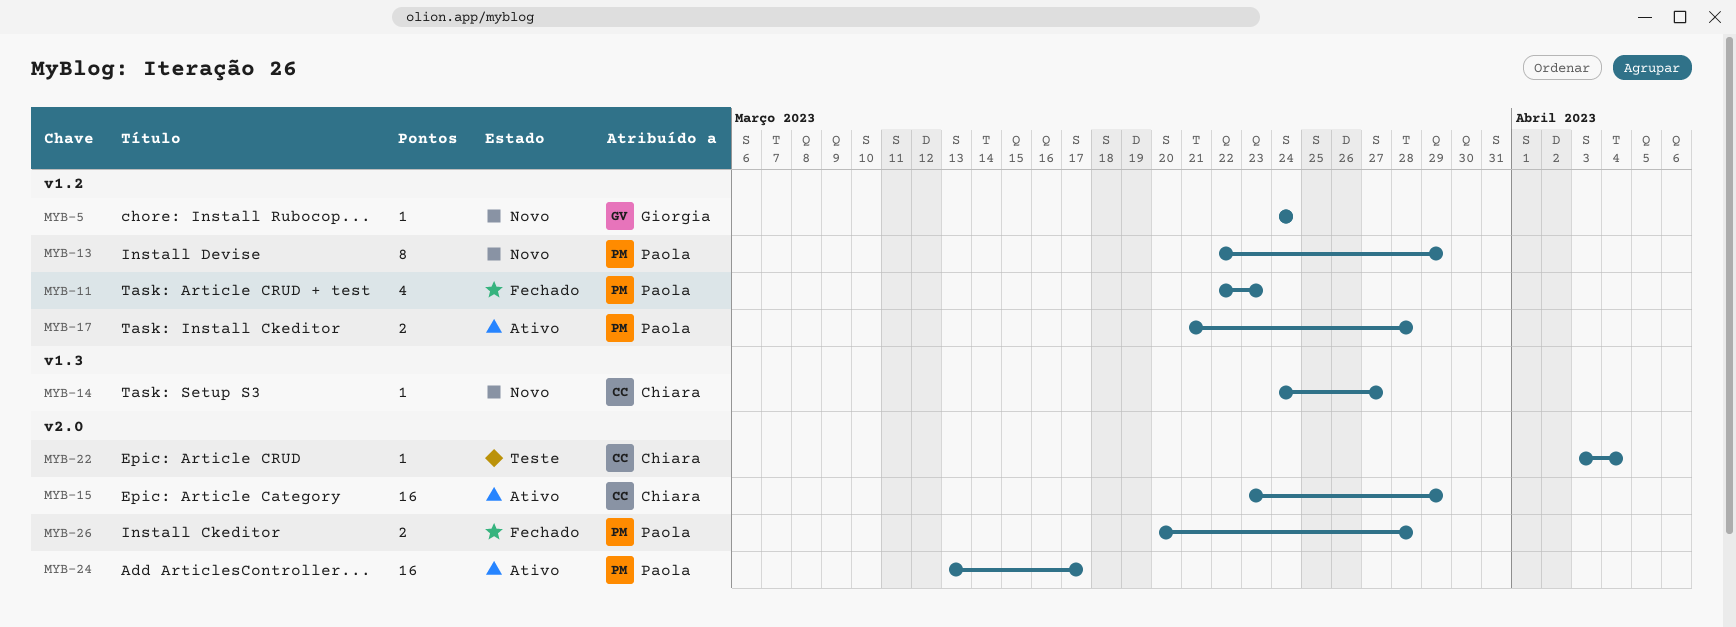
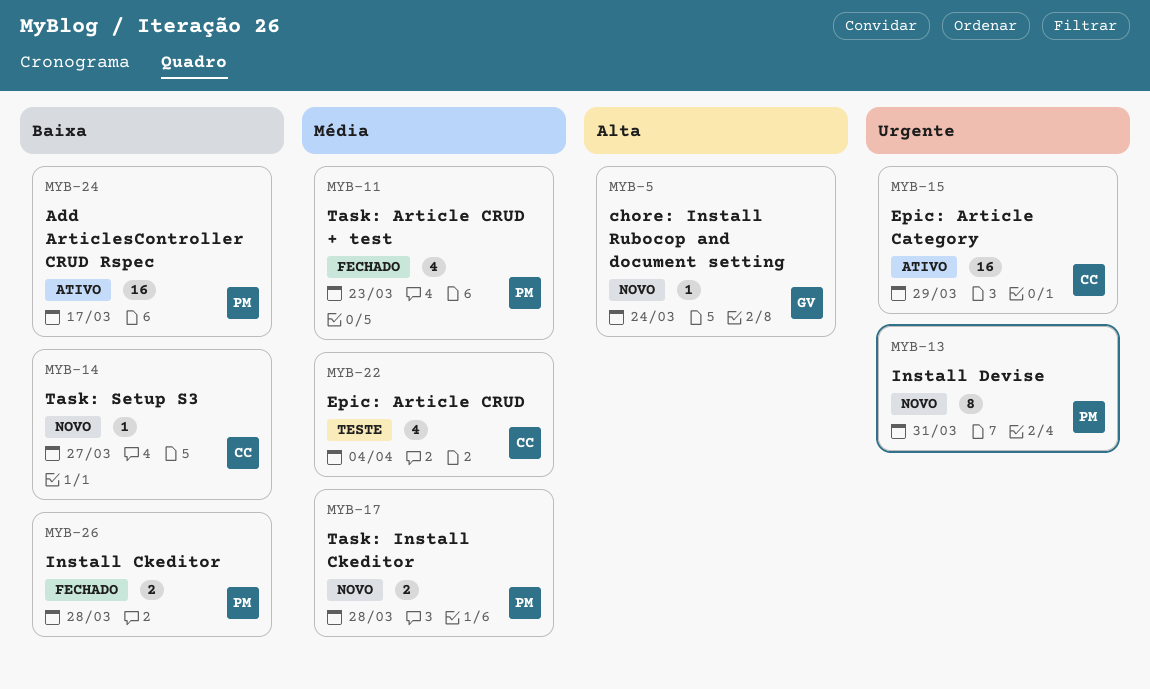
MYB-13, due: Mar 29 -> Mar 31
MYB-17, status: Ativo -> Novo
MYB-22, estimate: 1 -> 4

